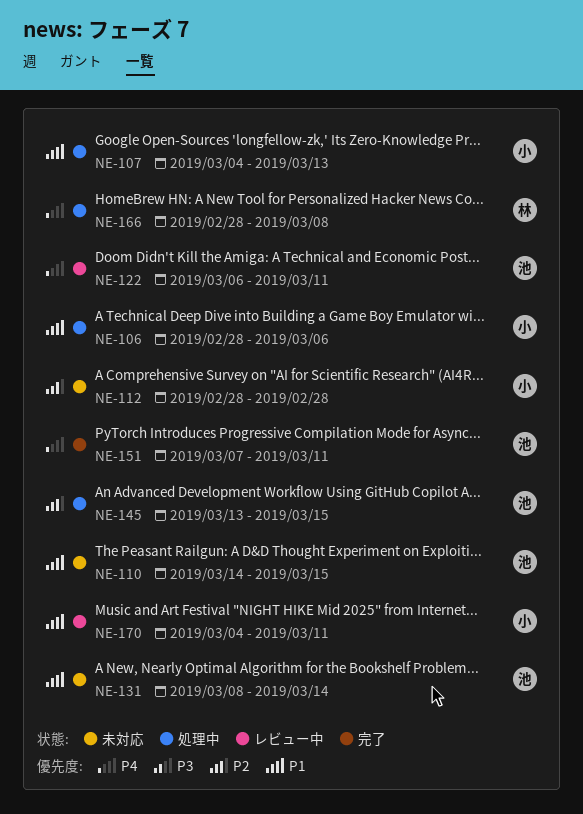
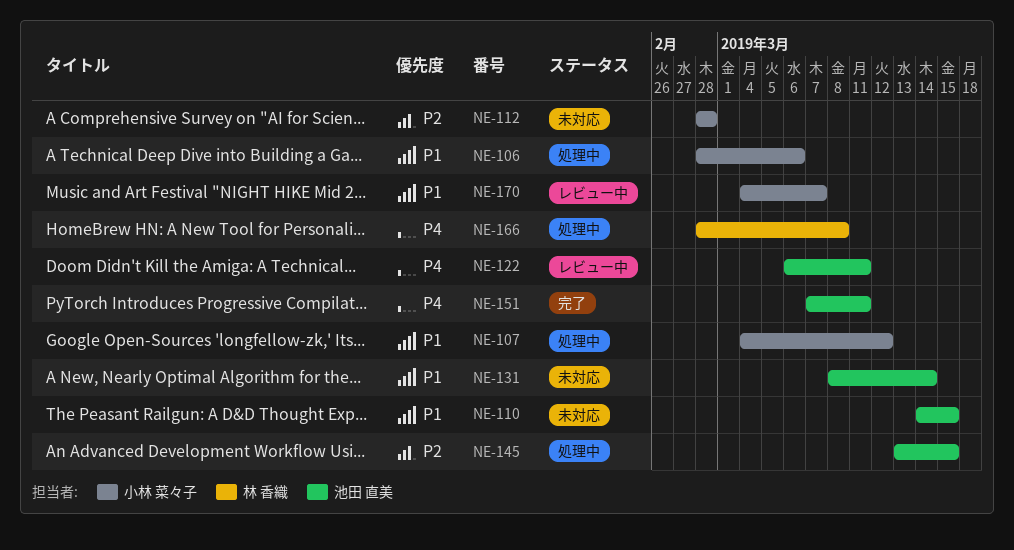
NE-107, due: Mar 13 -> Mar 12
NE-170, due: Mar 11 -> Mar 7

